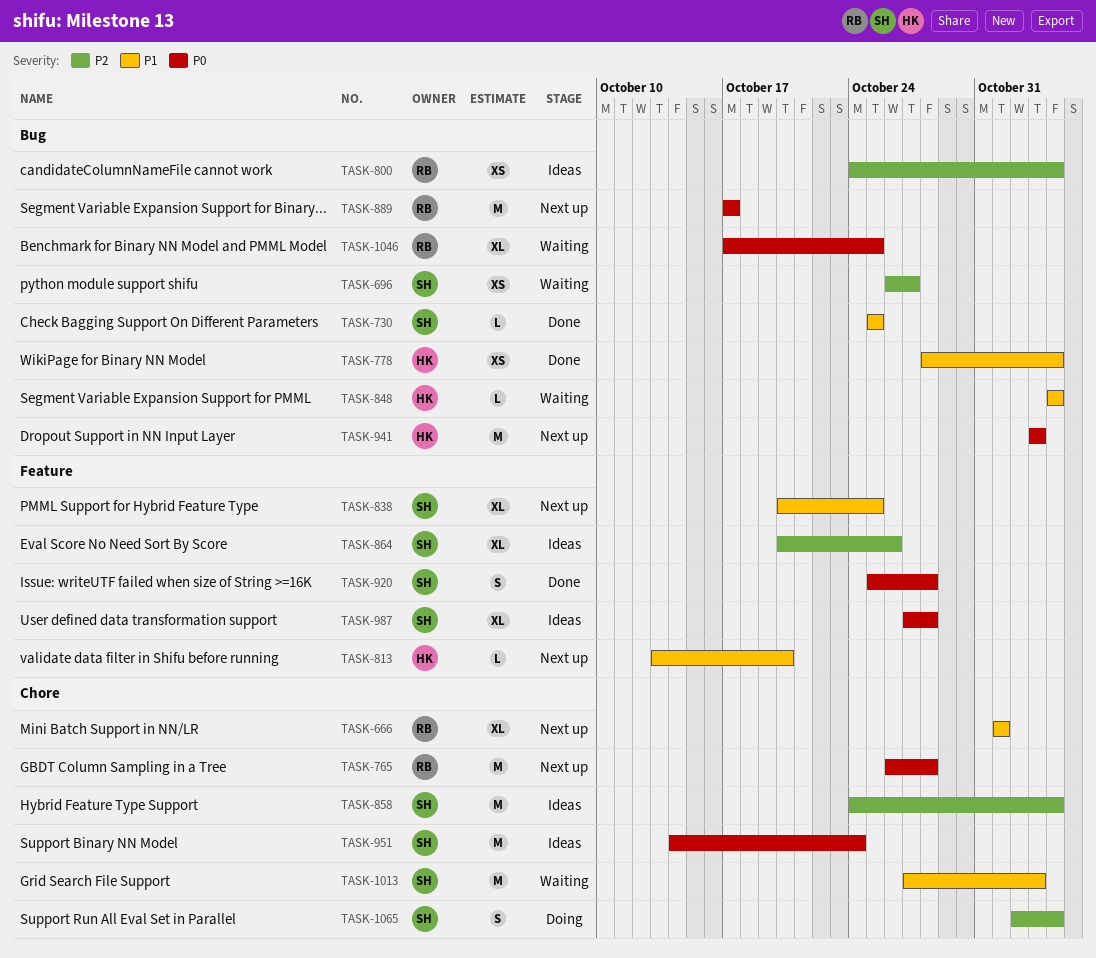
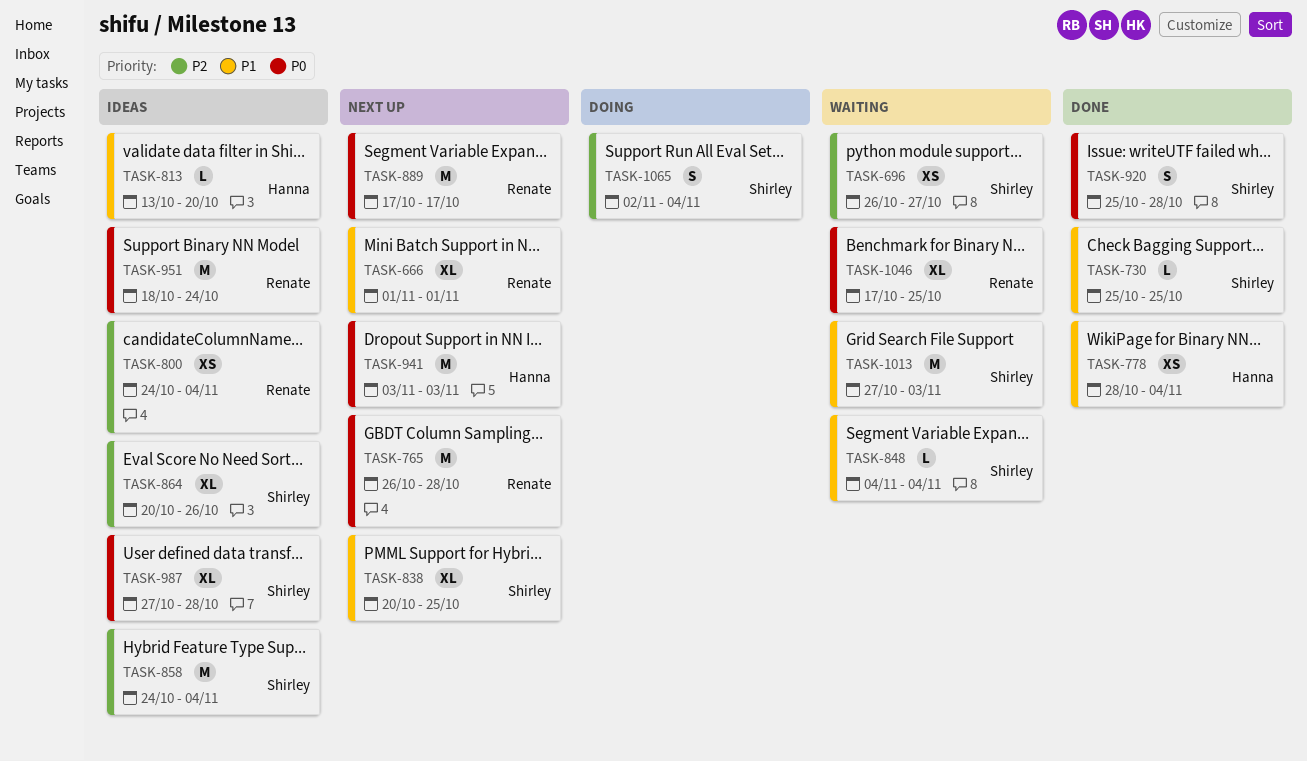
TASK-813, status: Next up -> Ideas
TASK-848, owner: Hanna -> Shirley
TASK-951, owner: Shirley -> Renate
TASK-951, start: Oct 14 -> Oct 18

